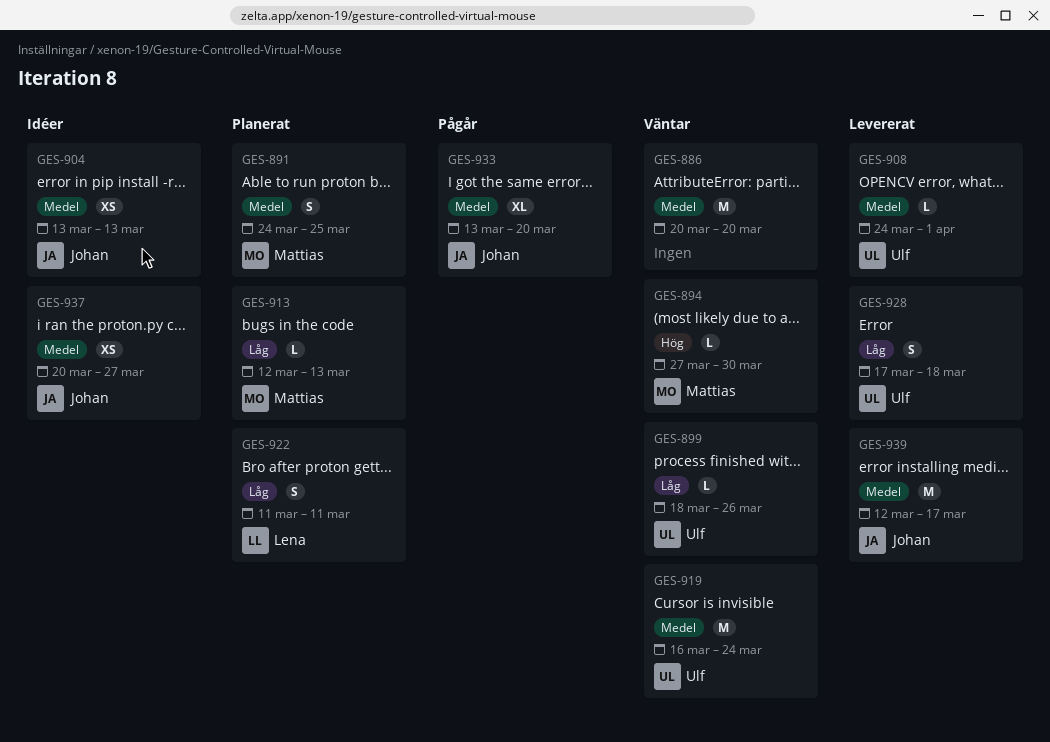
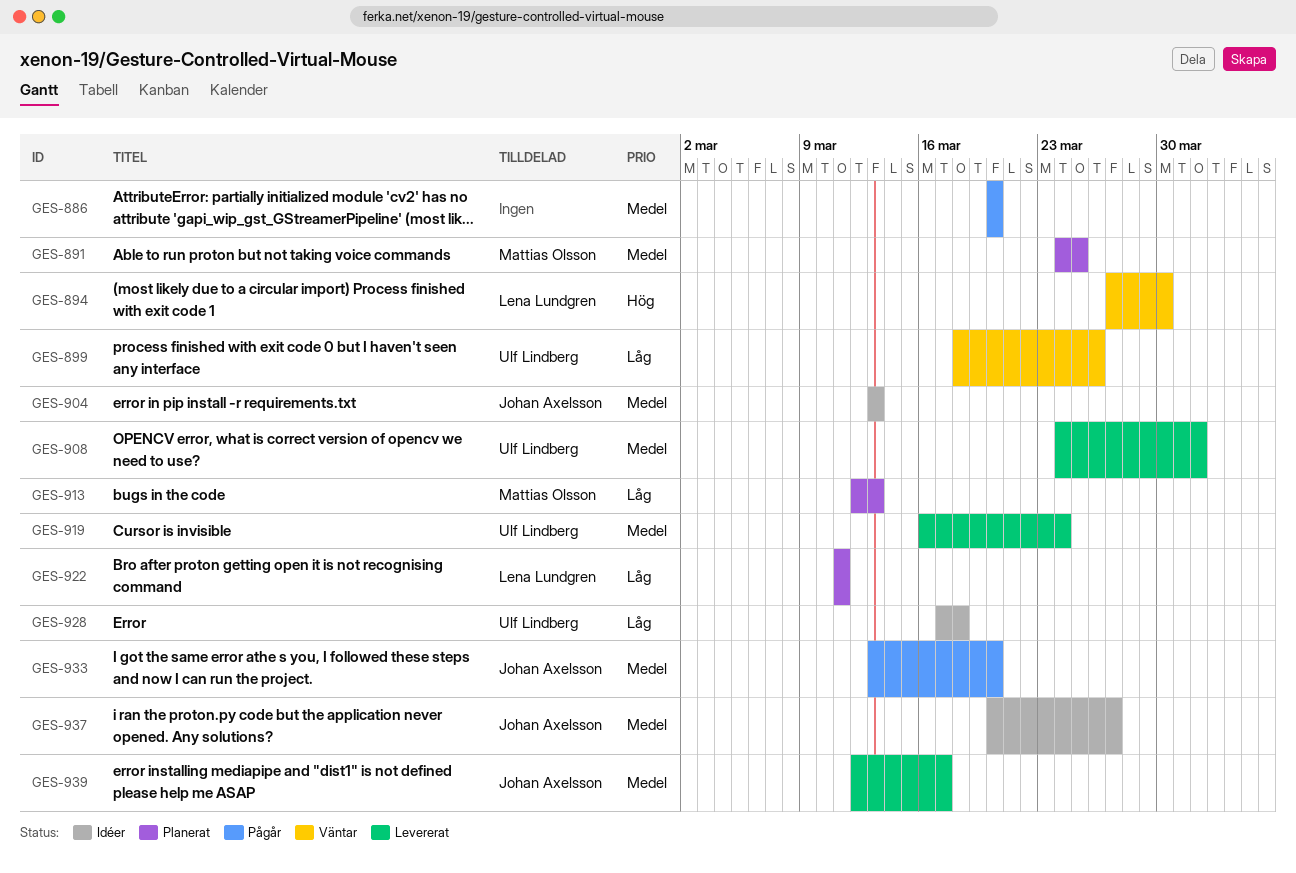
GES-886, status: Väntar -> Pågår
GES-894, owner: Mattias Olsson -> Lena Lundgren
GES-919, status: Väntar -> Levererat
GES-928, status: Levererat -> Idéer

